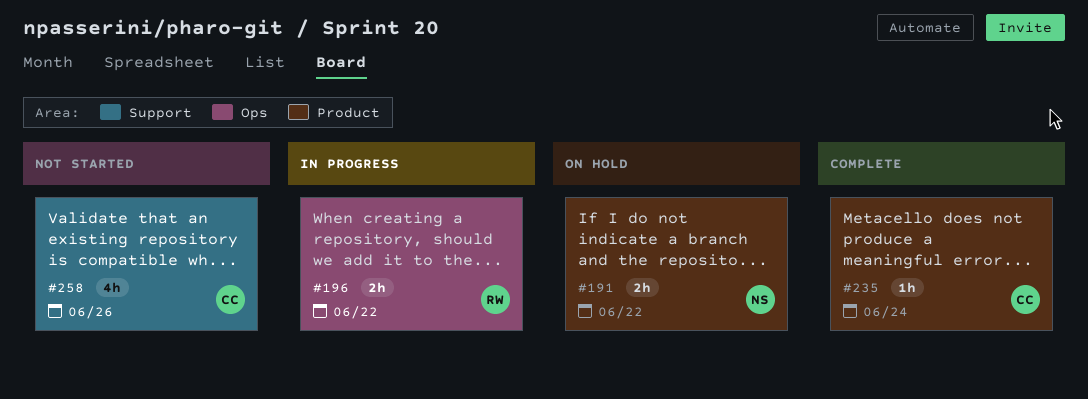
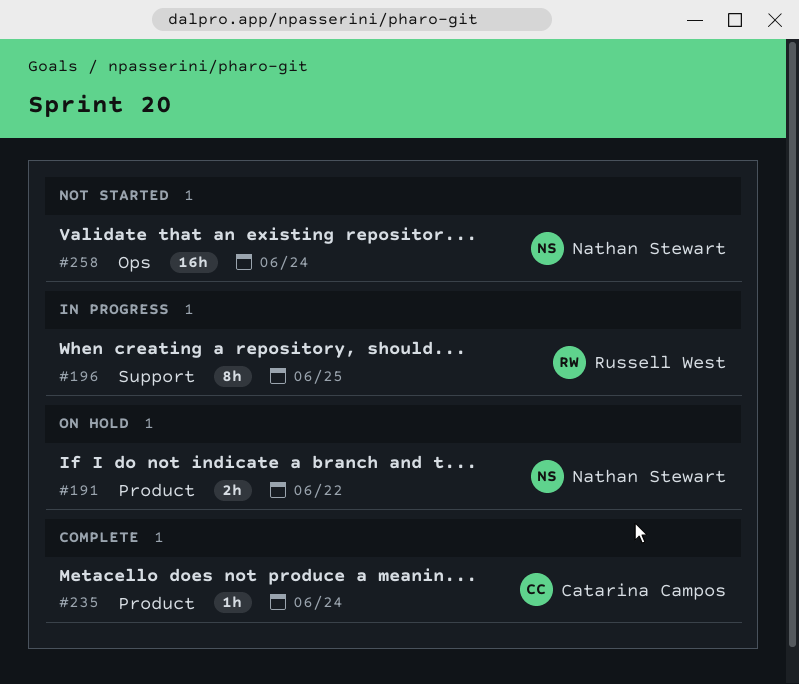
#196, label: Ops -> Support
#196, estimate: 2h -> 8h
#196, due: Jun 22 -> Jun 25
#258, owner: Catarina Campos -> Nathan Stewart
#258, label: Support -> Ops
#258, estimate: 4h -> 16h
#258, due: Jun 26 -> Jun 24

